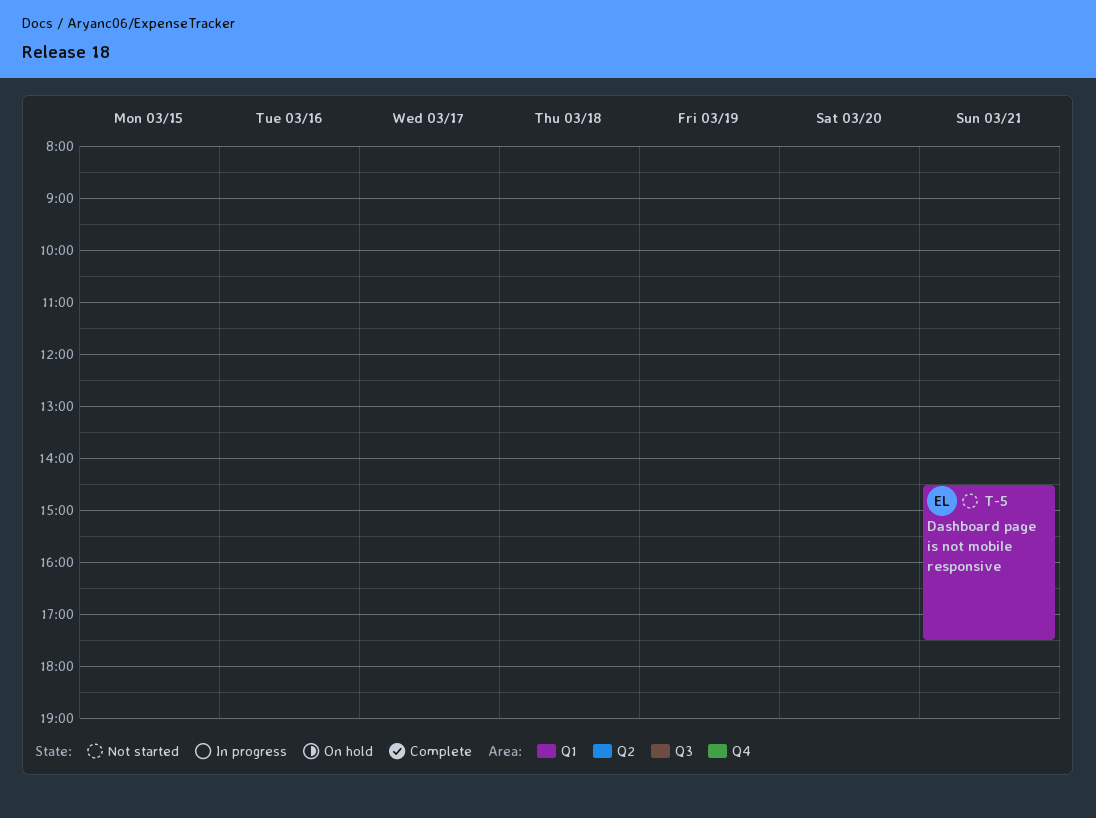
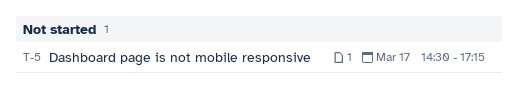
T-5, day: Mar 21 -> Mar 17
T-5, ends: 17:30 -> 17:15

